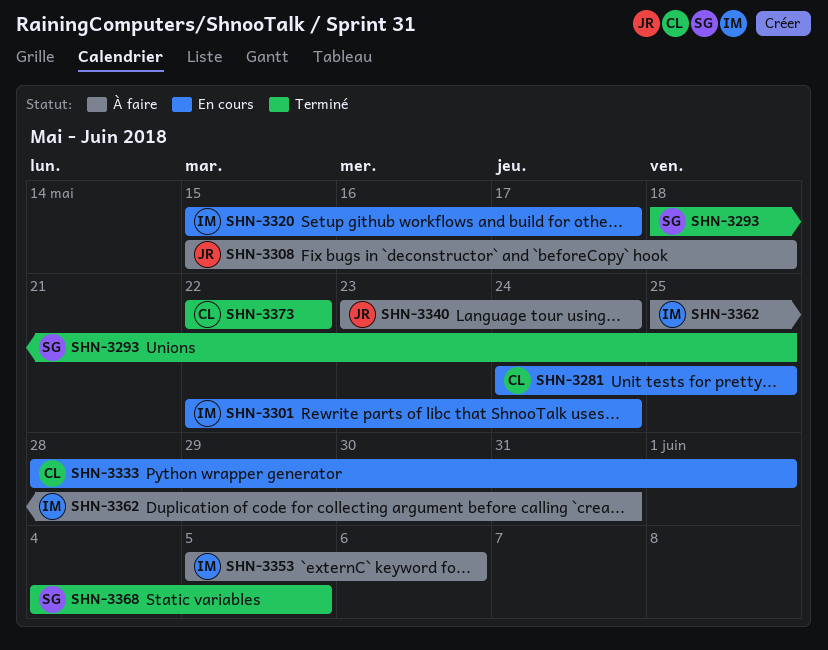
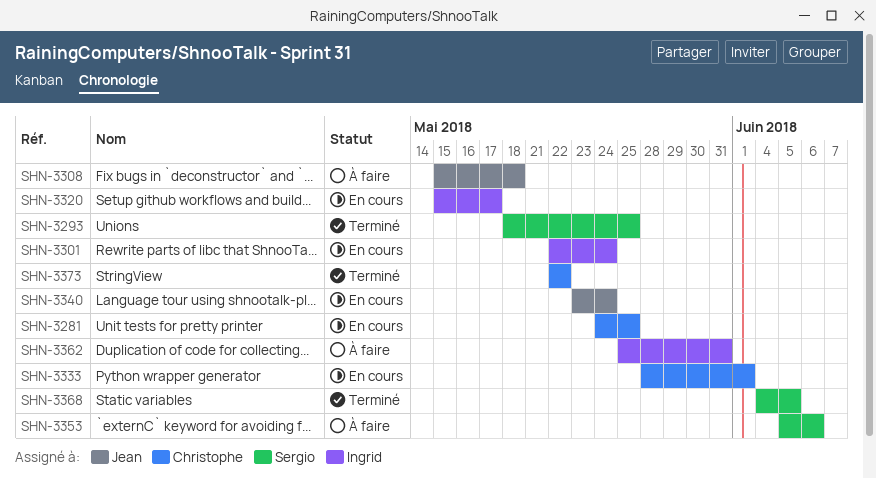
SHN-3340, status: À faire -> En cours
SHN-3353, owner: Ingrid -> Sergio

